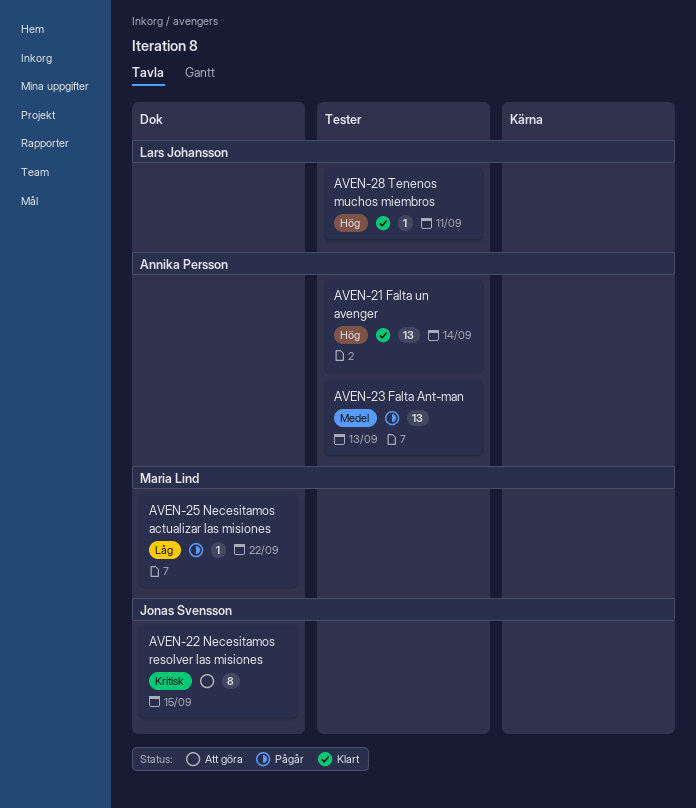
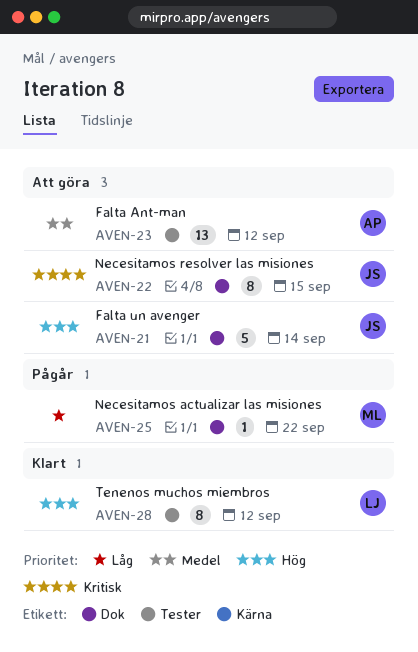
AVEN-21, status: Klart -> Att göra
AVEN-21, owner: Annika Persson -> Jonas Svensson
AVEN-21, label: Tester -> Dok
AVEN-21, estimate: 13 -> 5
AVEN-23, status: Pågår -> Att göra
AVEN-23, due: Sep 13 -> Sep 12
AVEN-28, estimate: 1 -> 8
AVEN-28, due: Sep 11 -> Sep 12

